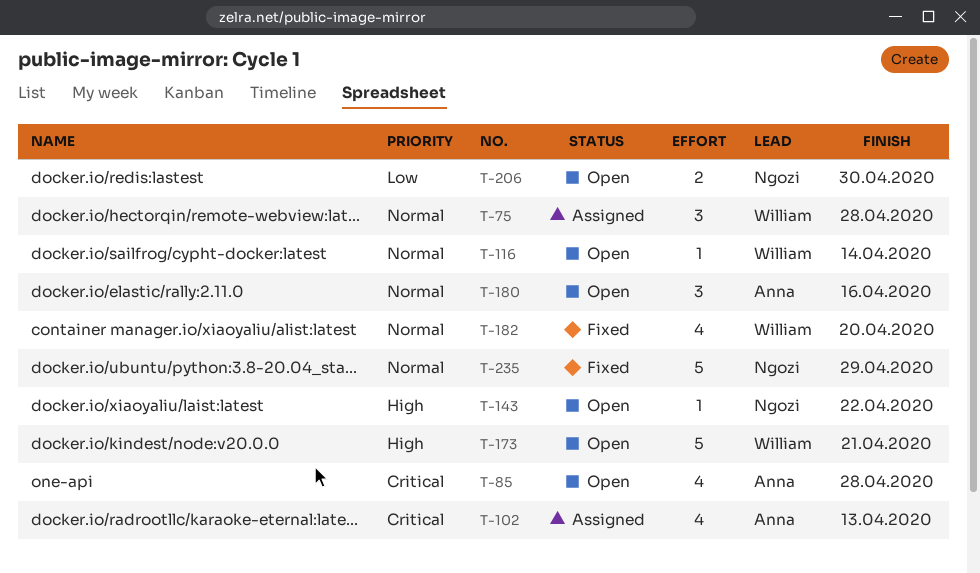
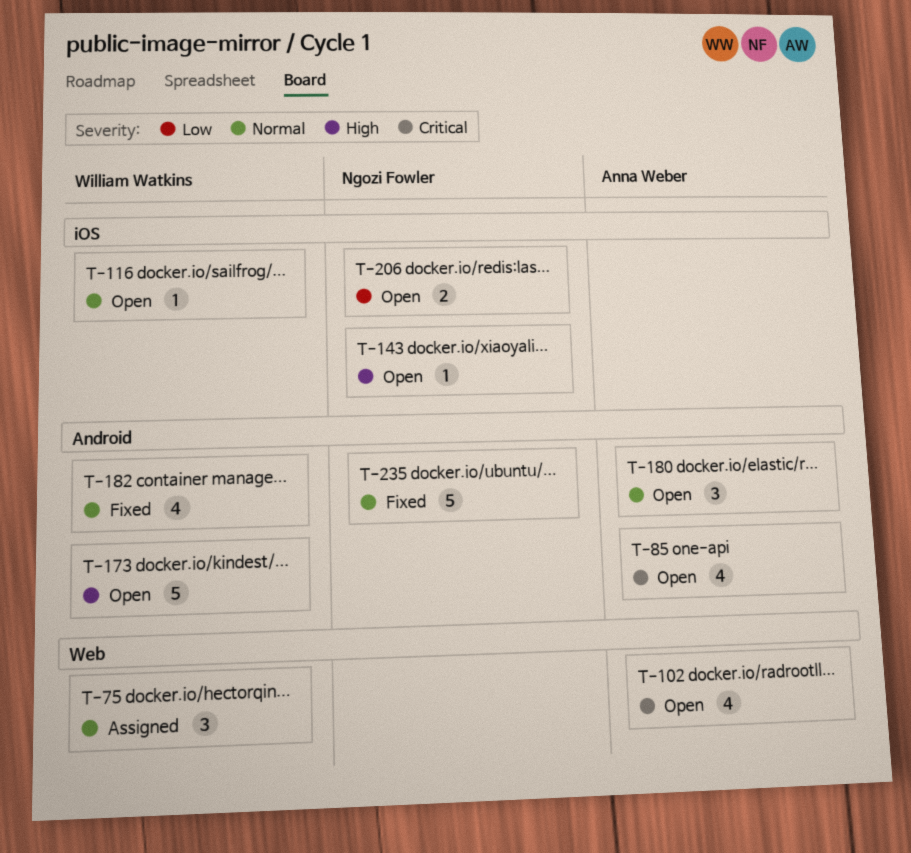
T-102, status: Assigned -> Open

